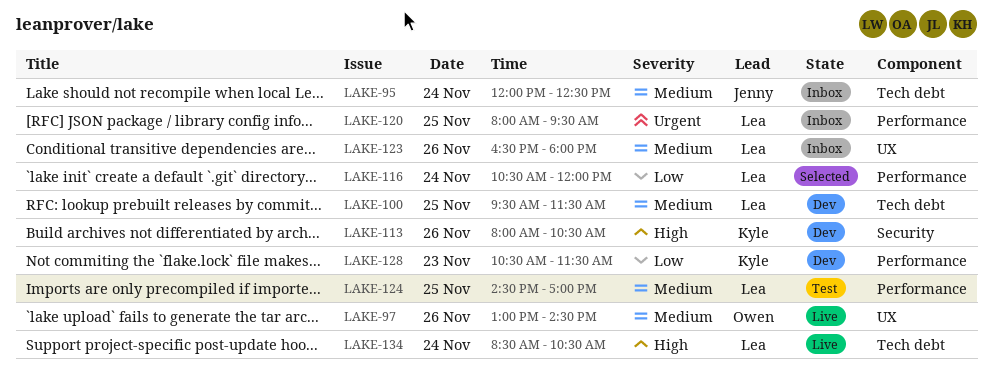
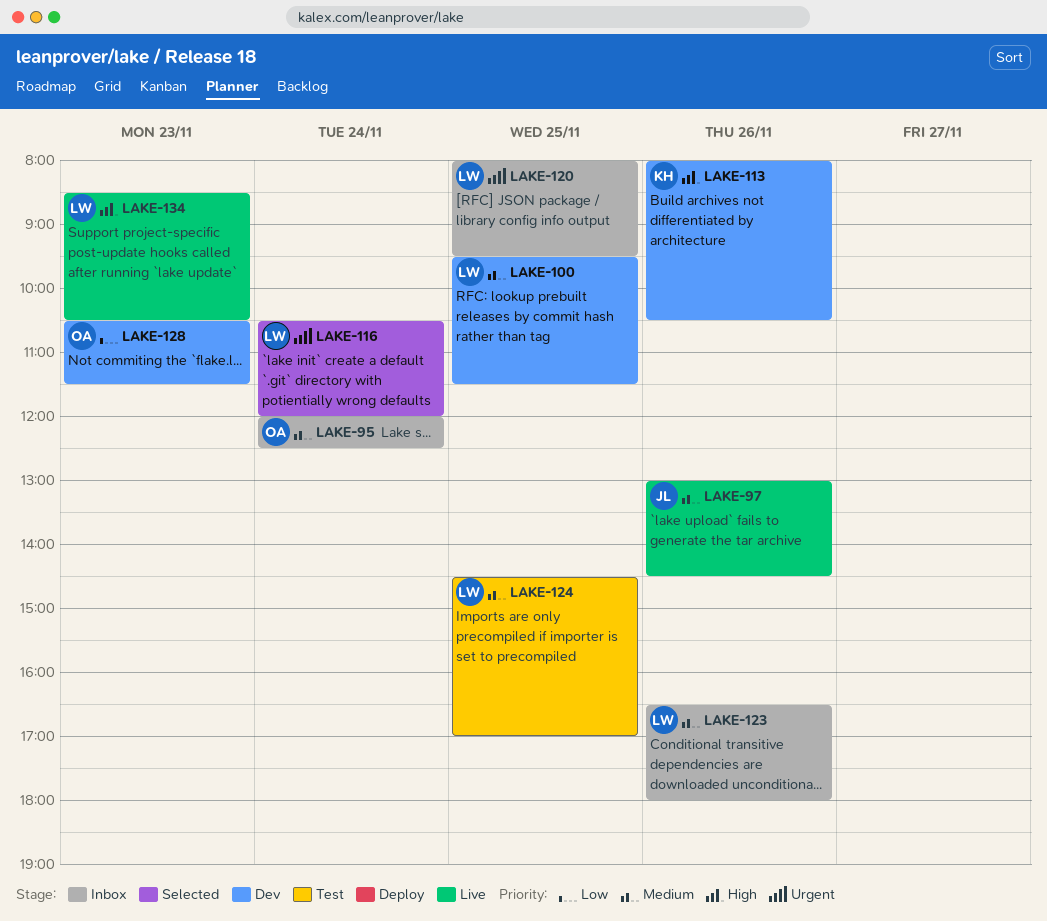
LAKE-95, owner: Jenny -> Owen
LAKE-97, owner: Owen -> Jenny
LAKE-116, priority: Low -> Urgent
LAKE-128, owner: Kyle -> Owen
LAKE-134, day: Nov 24 -> Nov 23

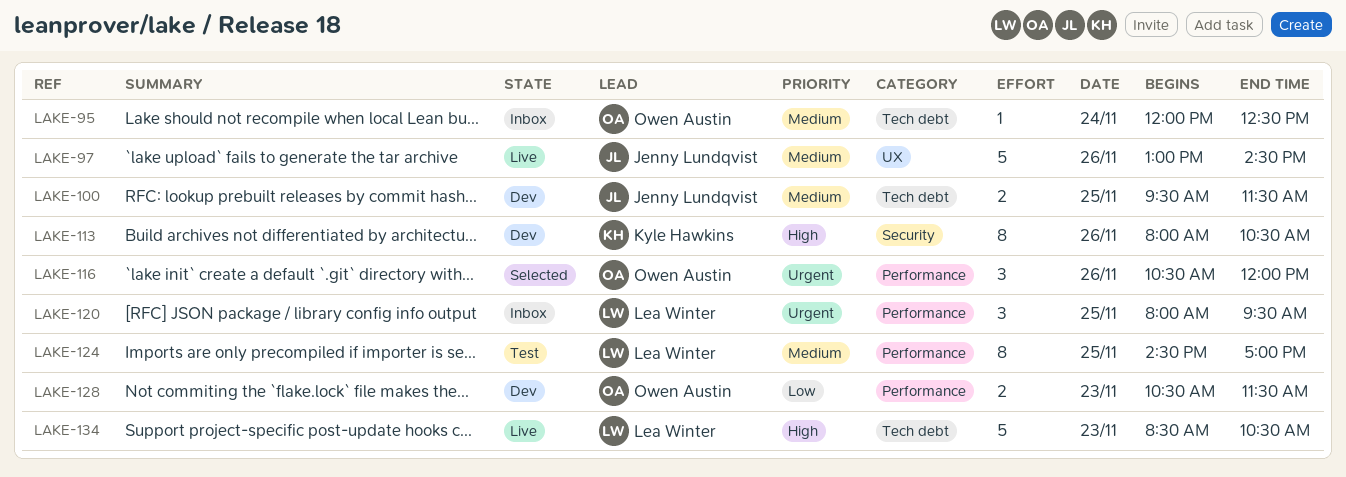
LAKE-100, owner: Lea Winter -> Jenny Lundqvist
LAKE-116, owner: Lea Winter -> Owen Austin
LAKE-116, day: Nov 24 -> Nov 26
LAKE-123: present -> none

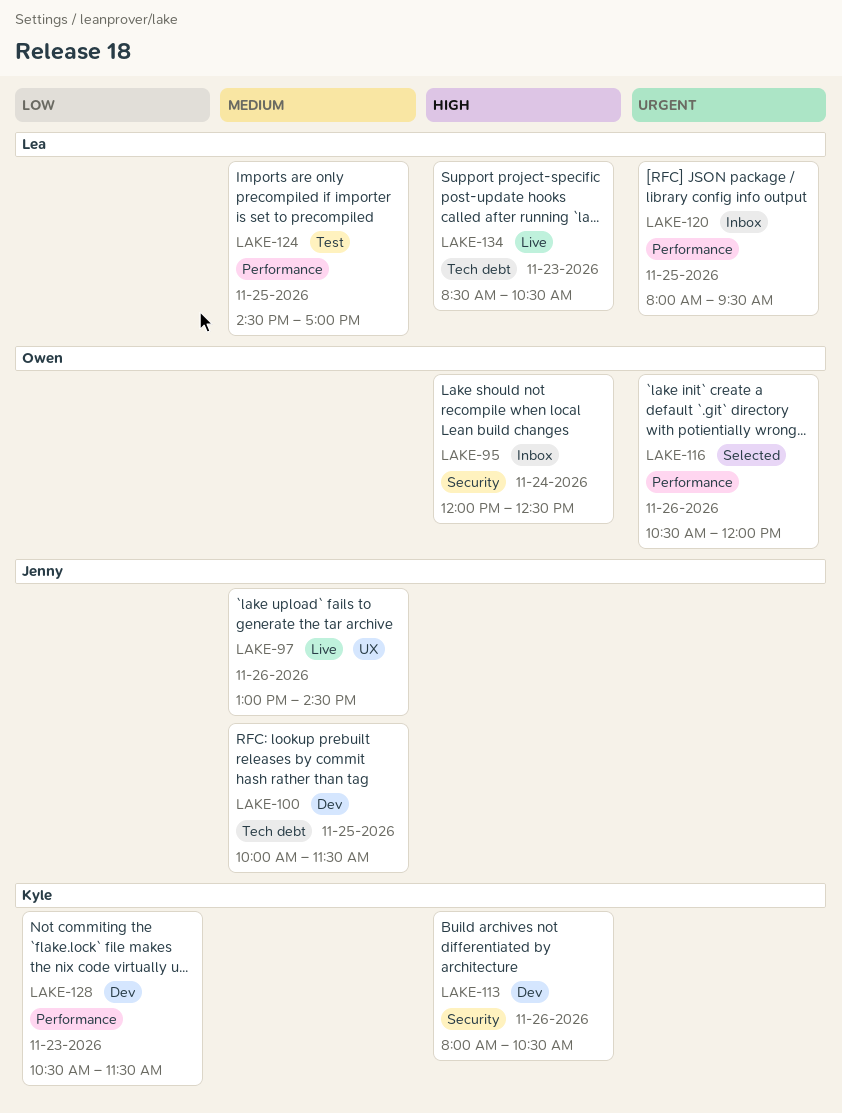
LAKE-95, priority: Medium -> High
LAKE-95, label: Tech debt -> Security
LAKE-100, begins: 09:30 -> 10:00
LAKE-128, owner: Owen Austin -> Kyle Hawkins

